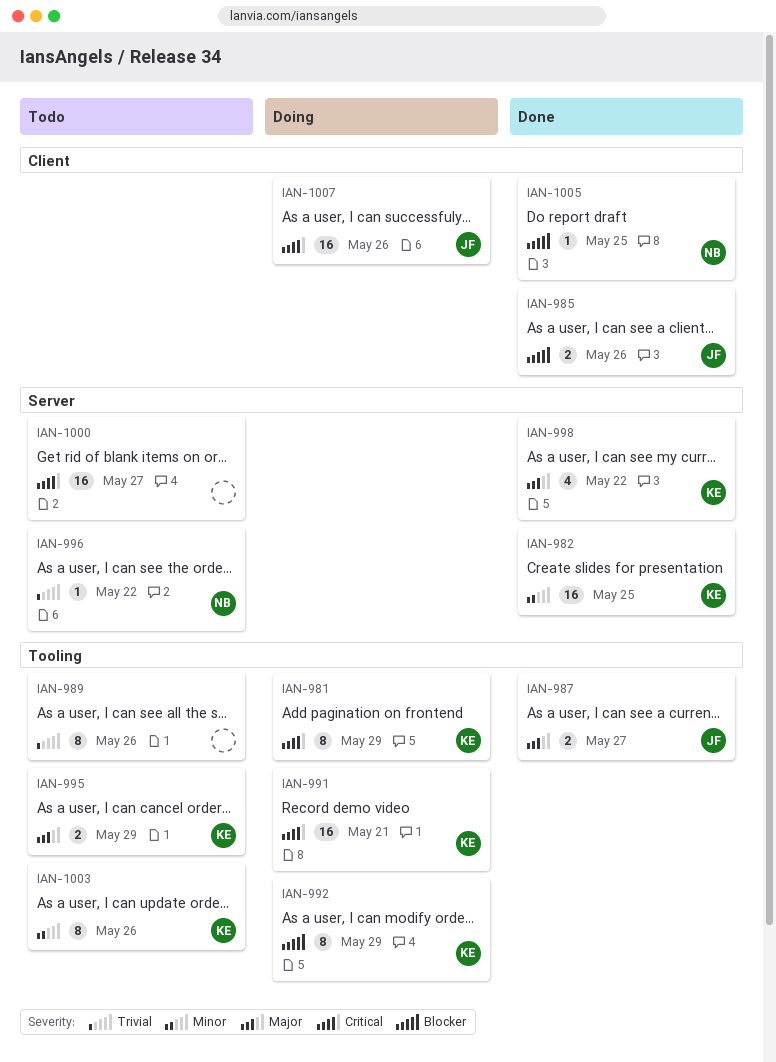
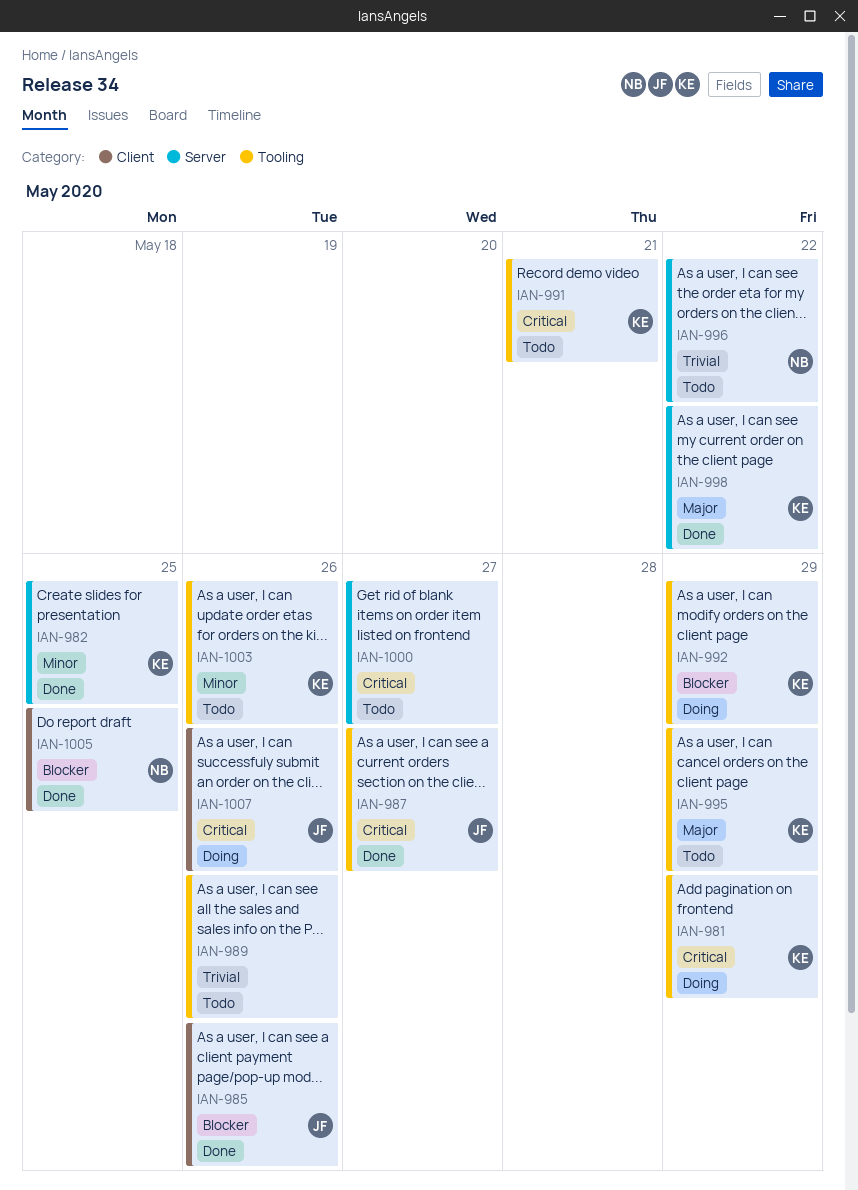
IAN-987, priority: Major -> Critical
IAN-991, status: Doing -> Todo

